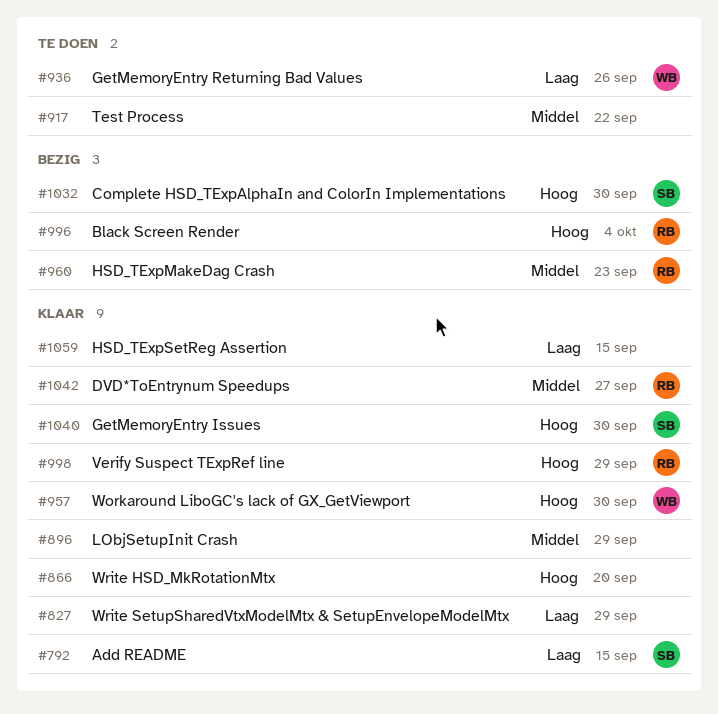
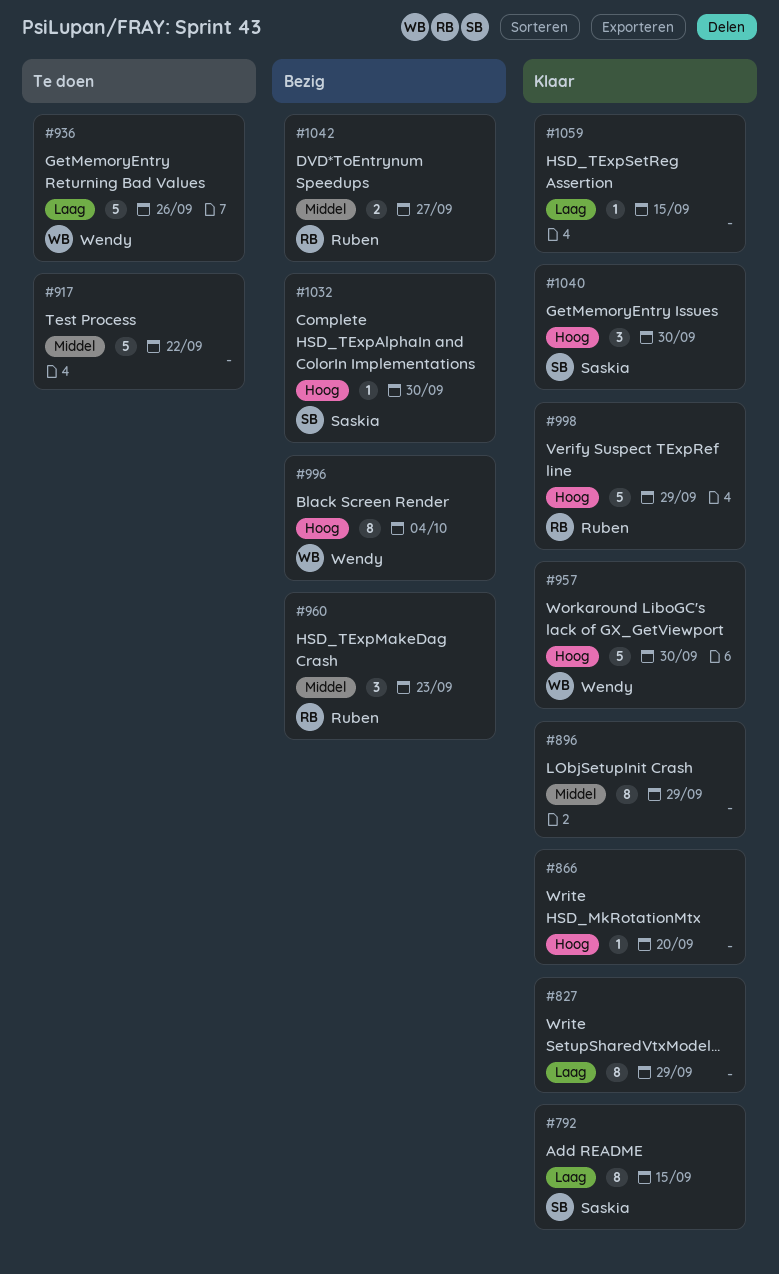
#996, owner: Ruben -> Wendy
#1042, status: Klaar -> Bezig

